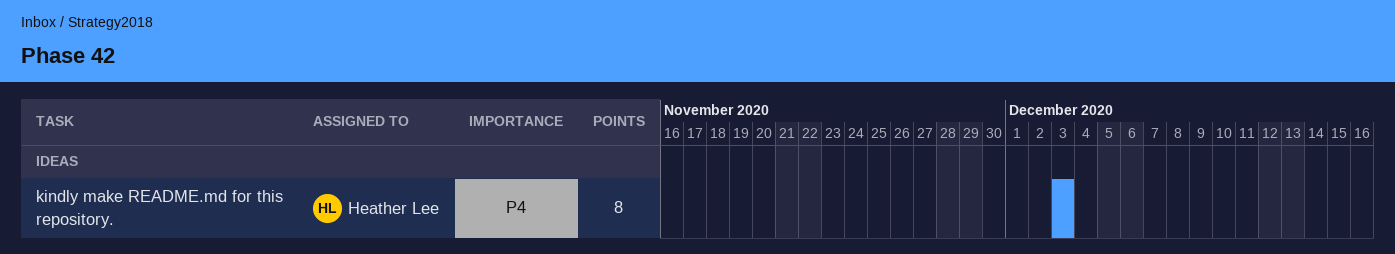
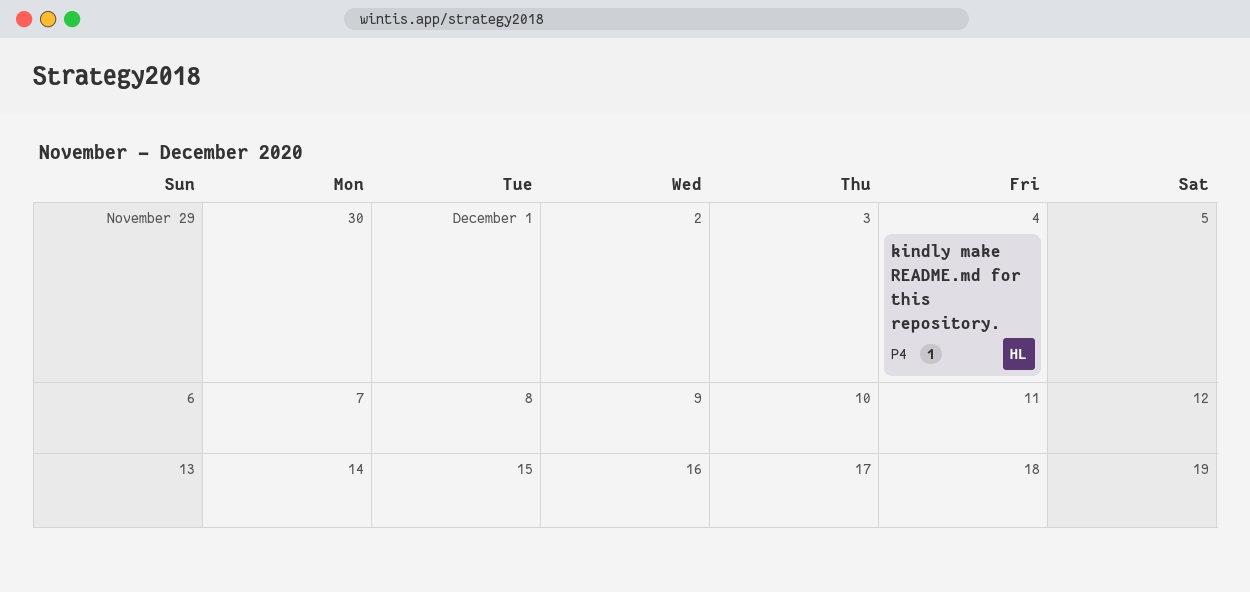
kindly make README.md for this repository., estimate: 8 -> 1
kindly make README.md for this repository., due: Dec 3 -> Dec 4

